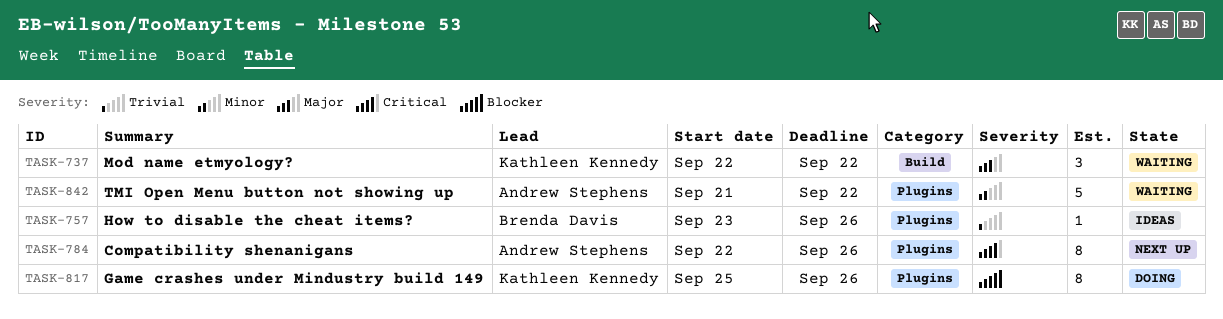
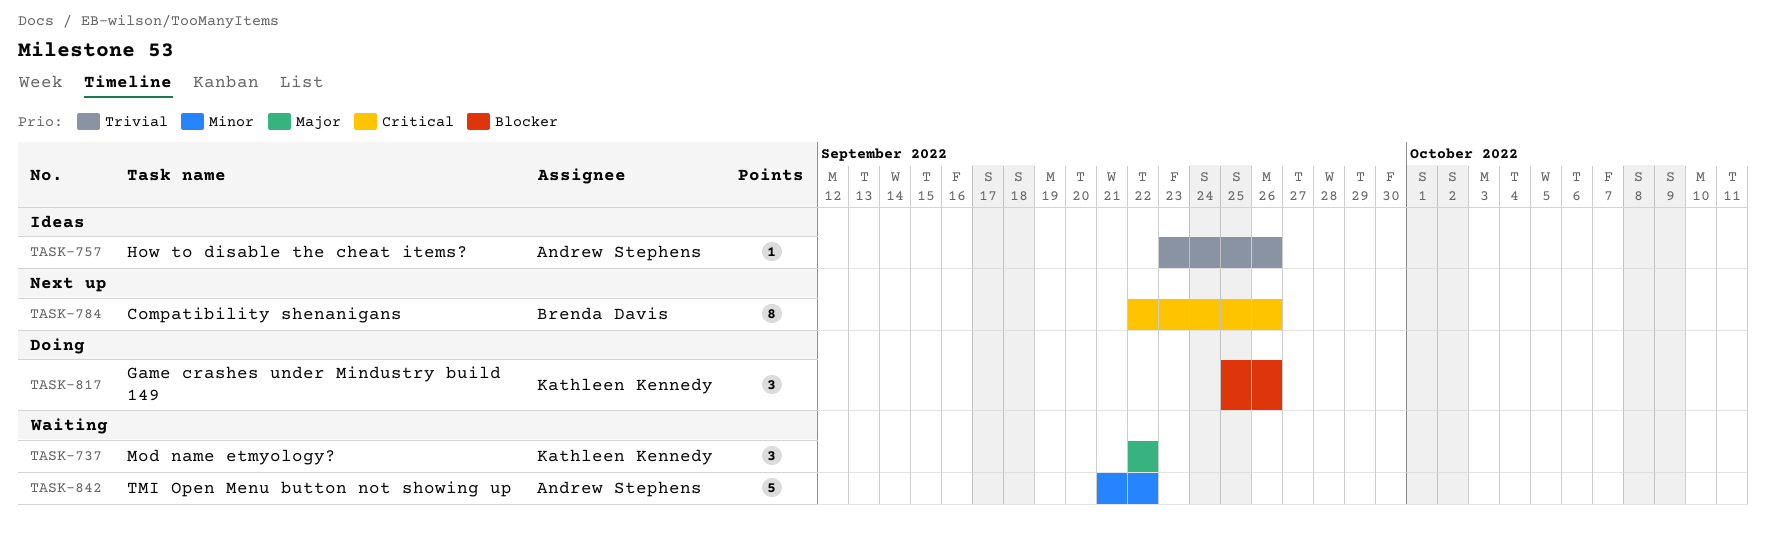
TASK-757, owner: Brenda Davis -> Andrew Stephens
TASK-784, owner: Andrew Stephens -> Brenda Davis
TASK-817, estimate: 8 -> 3

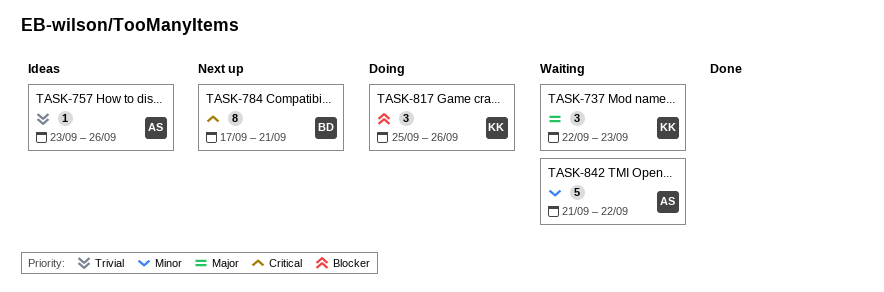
TASK-737, due: Sep 22 -> Sep 23
TASK-784, start: Sep 22 -> Sep 17
TASK-784, due: Sep 26 -> Sep 21

